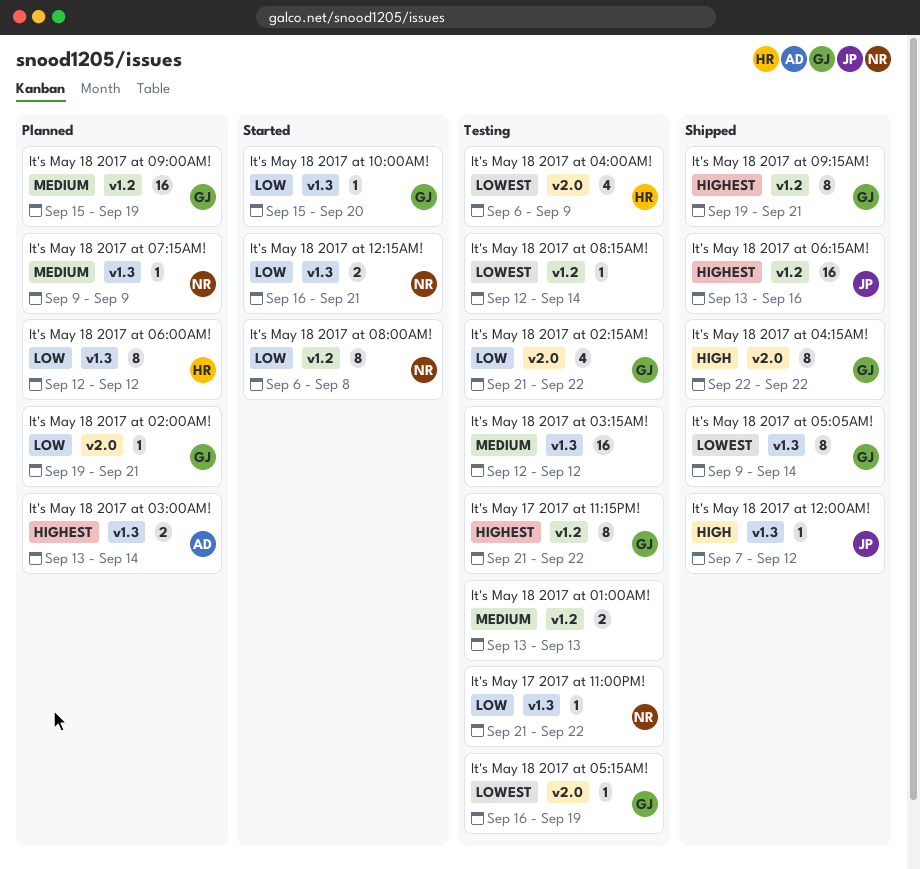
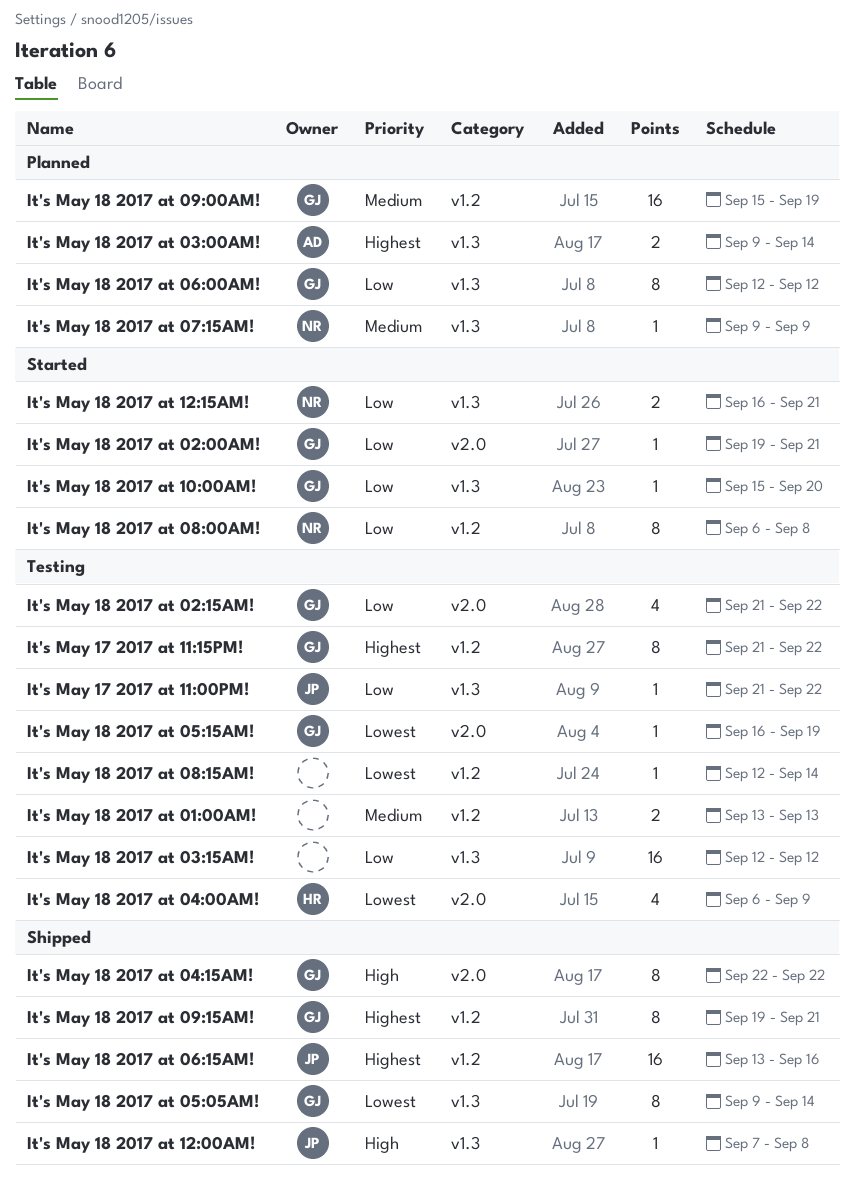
It's May 17 2017 at 11:00PM!, owner: NR -> JP
It's May 18 2017 at 02:00AM!, status: Planned -> Started
It's May 18 2017 at 03:00AM!, start: Sep 13 -> Sep 9
It's May 18 2017 at 03:15AM!, priority: Medium -> Low
It's May 18 2017 at 06:00AM!, owner: HR -> GJ
It's May 18 2017 at 12:00AM!, due: Sep 12 -> Sep 8

